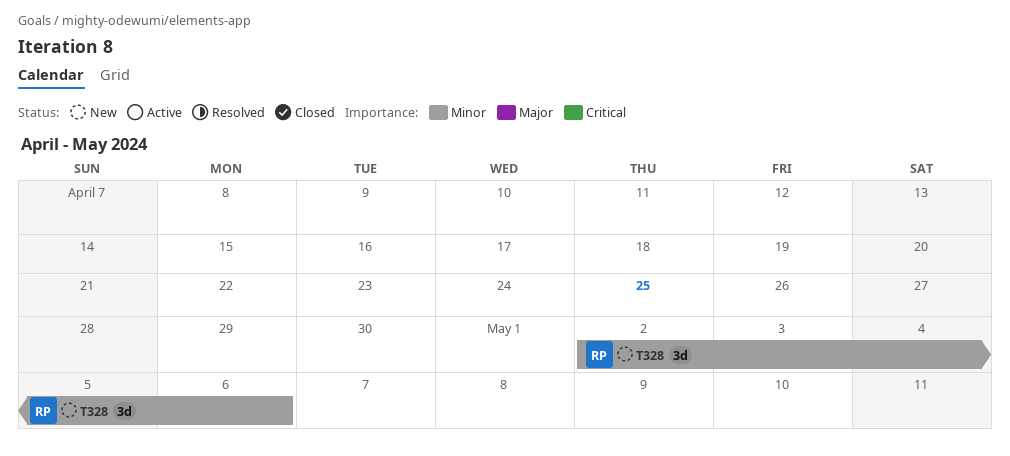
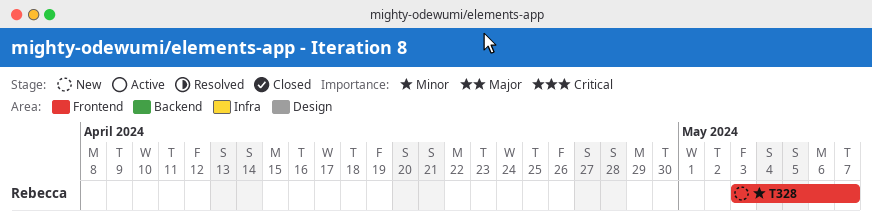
T328, start: May 2 -> May 3
T328, due: May 6 -> May 7

